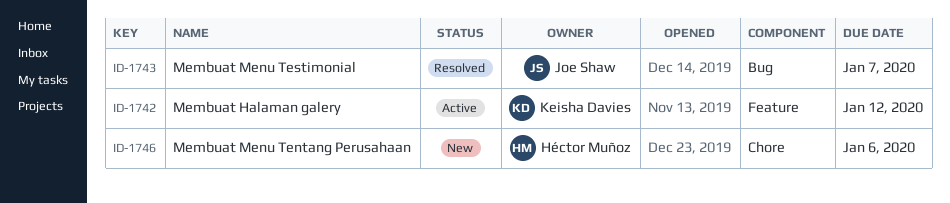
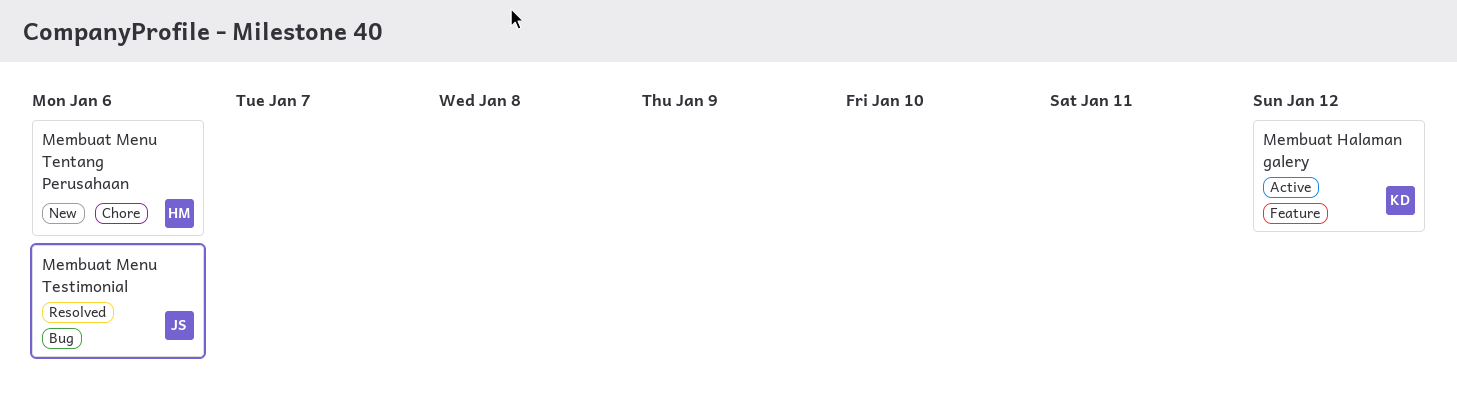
Membuat Menu Testimonial, due: Jan 7 -> Jan 6

